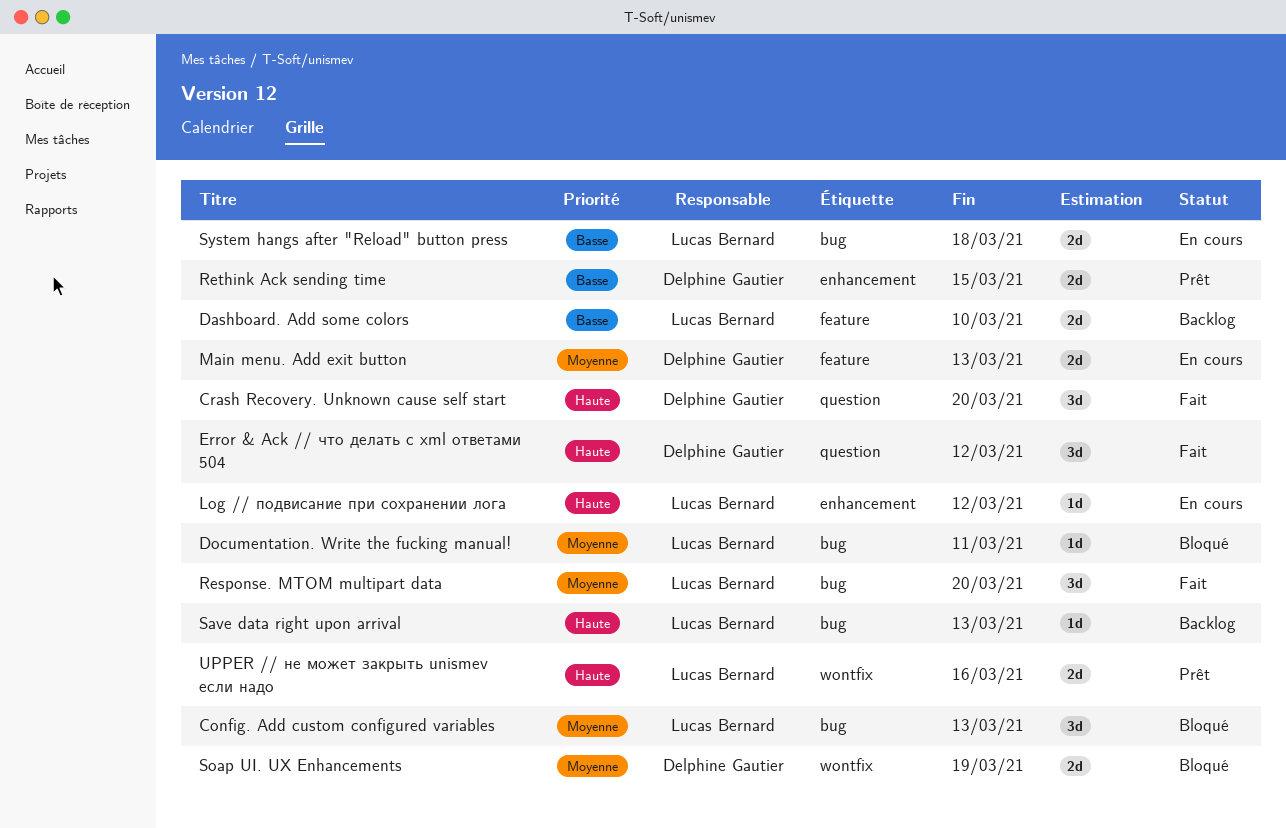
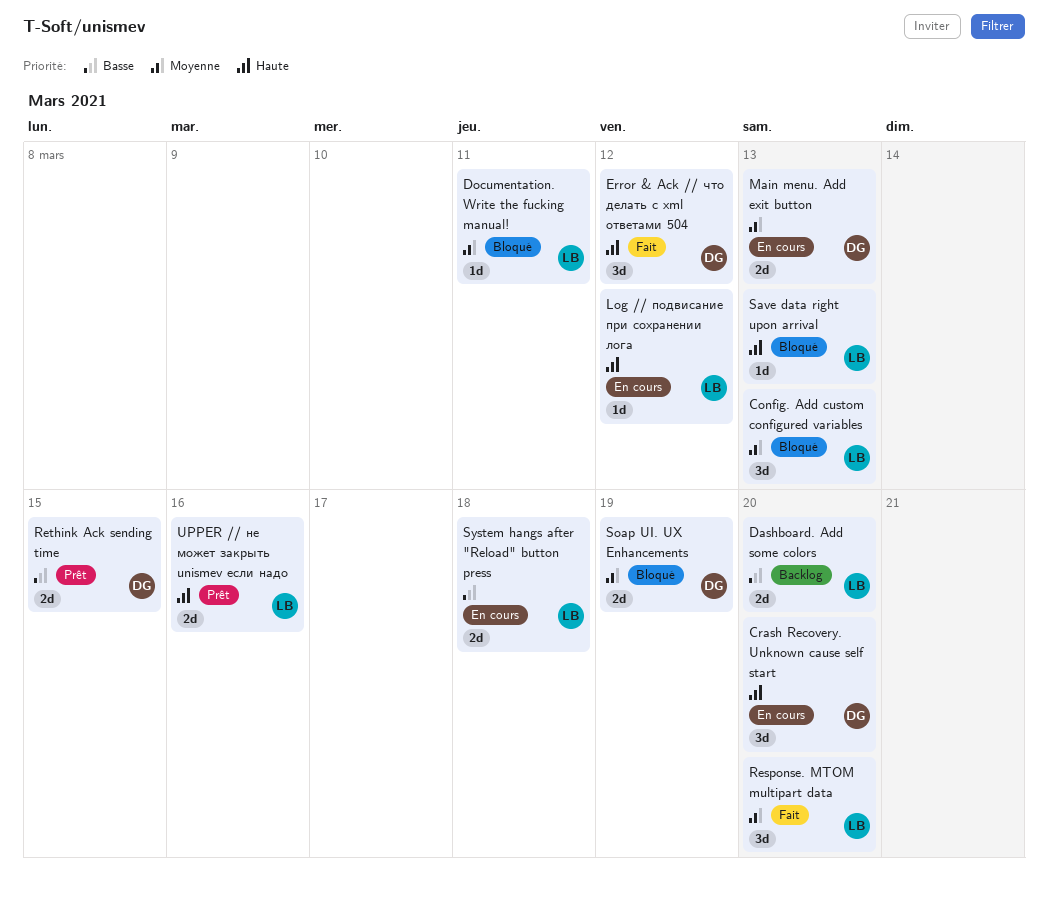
Crash Recovery. Unknown cause self start, status: Fait -> En cours
Dashboard. Add some colors, due: Mar 10 -> Mar 20
Save data right upon arrival, status: Backlog -> Bloqué

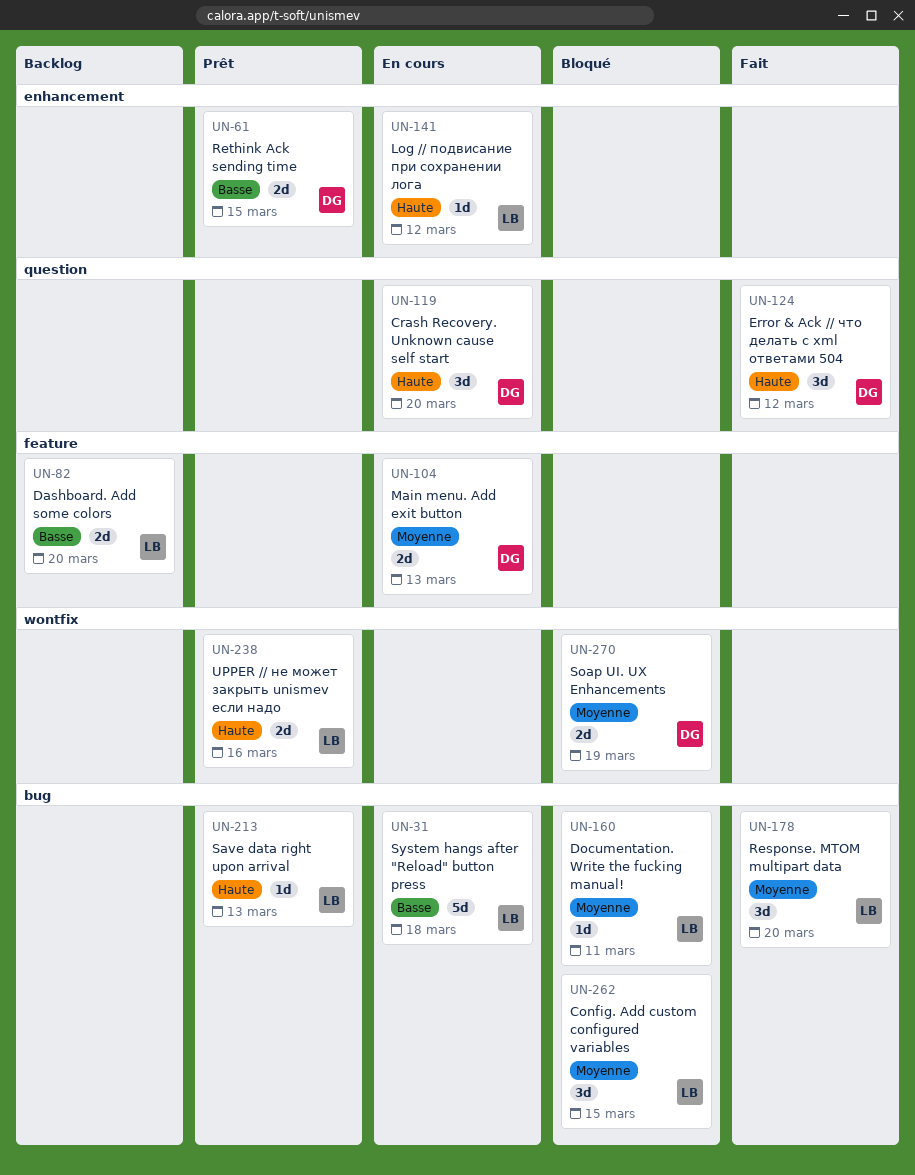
Config. Add custom configured variables, due: Mar 13 -> Mar 15
Save data right upon arrival, status: Bloqué -> Prêt
System hangs after "Reload" button press, estimate: 2d -> 5d

